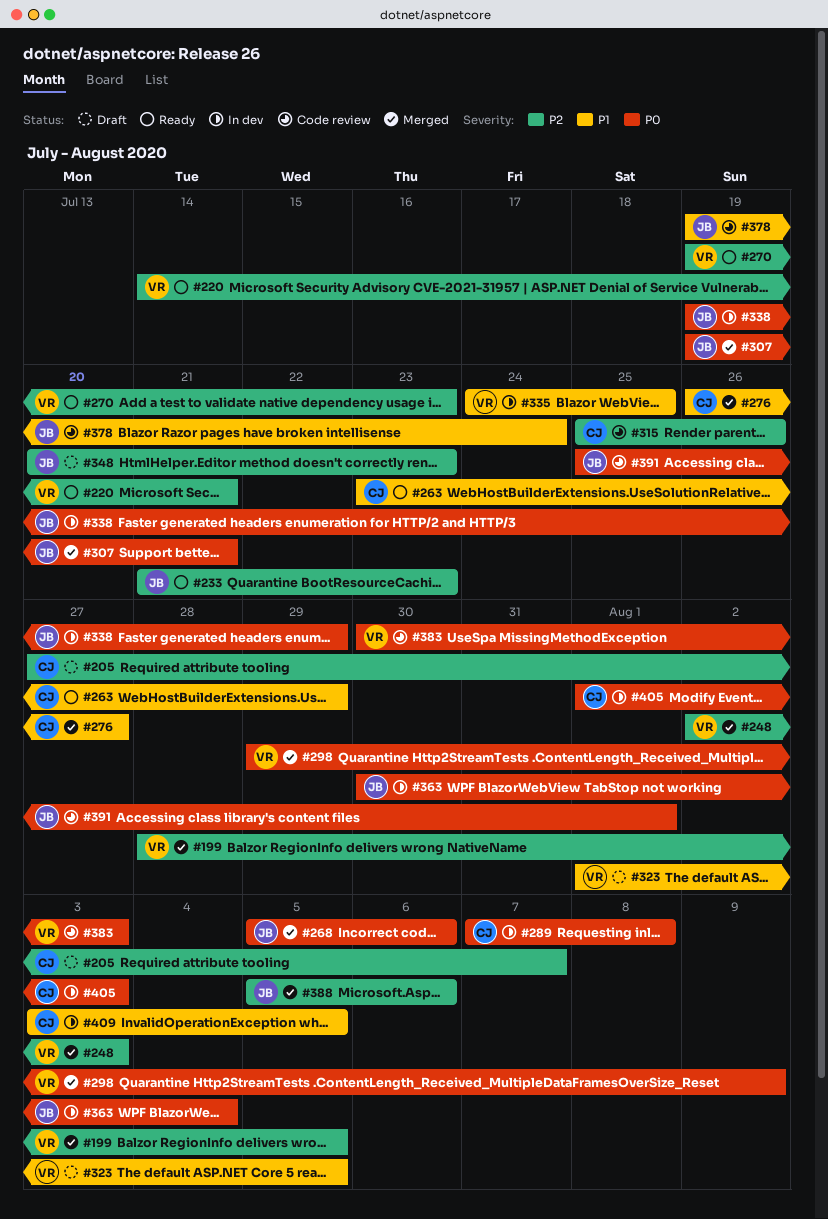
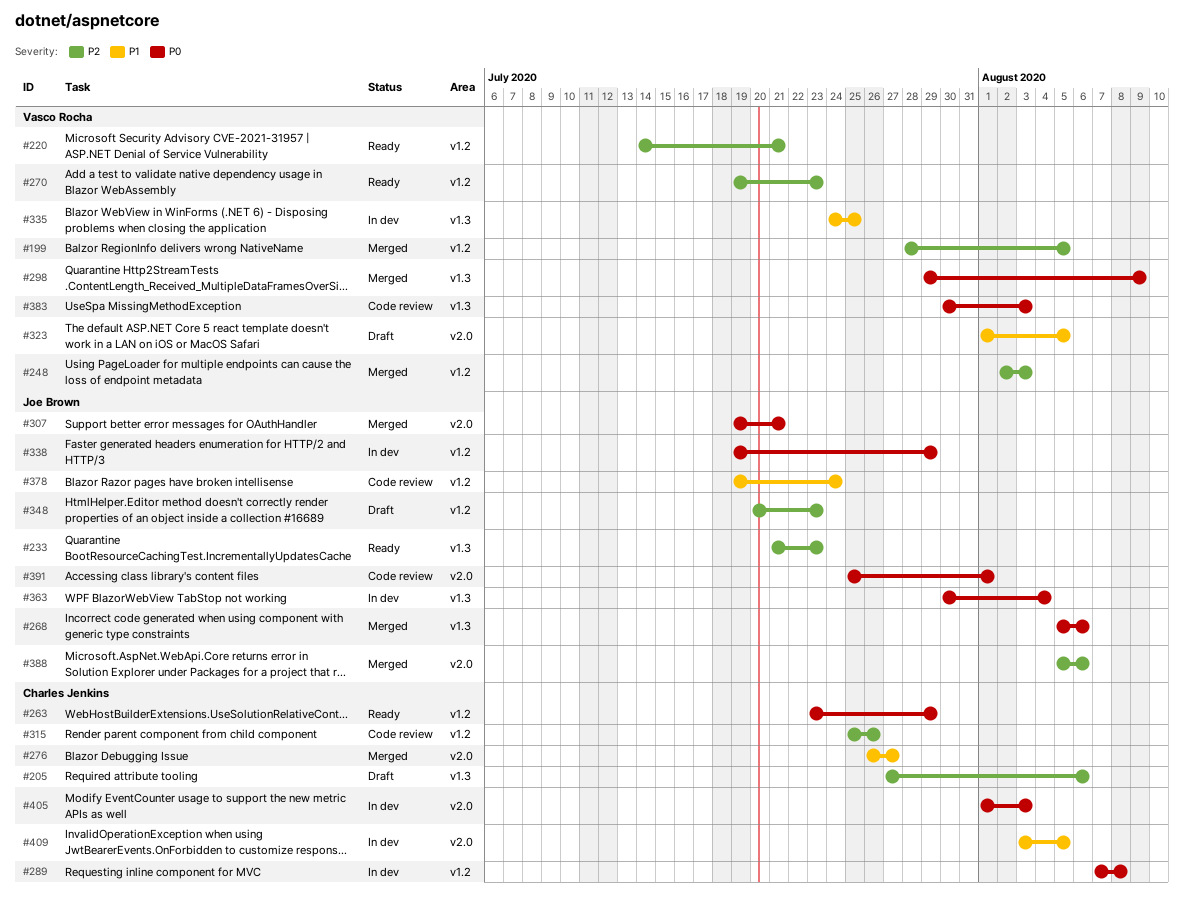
#205, due: Aug 7 -> Aug 6
#263, priority: P1 -> P0

